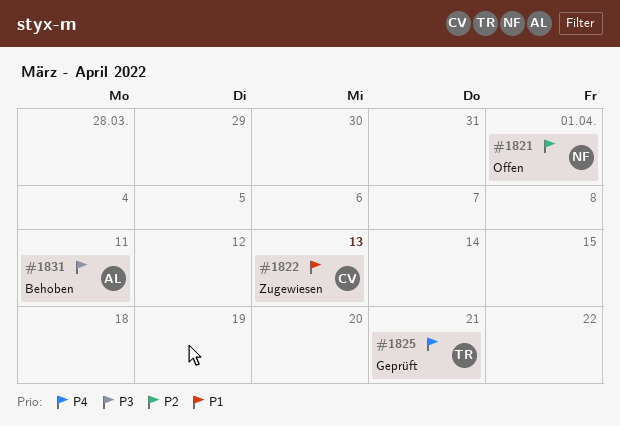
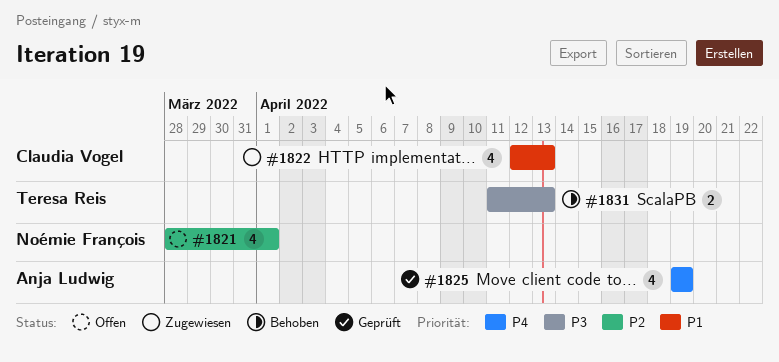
#1825, owner: Teresa Reis -> Anja Ludwig
#1825, due: Apr 21 -> Apr 19
#1831, owner: Anja Ludwig -> Teresa Reis
#1831, due: Apr 11 -> Apr 13

